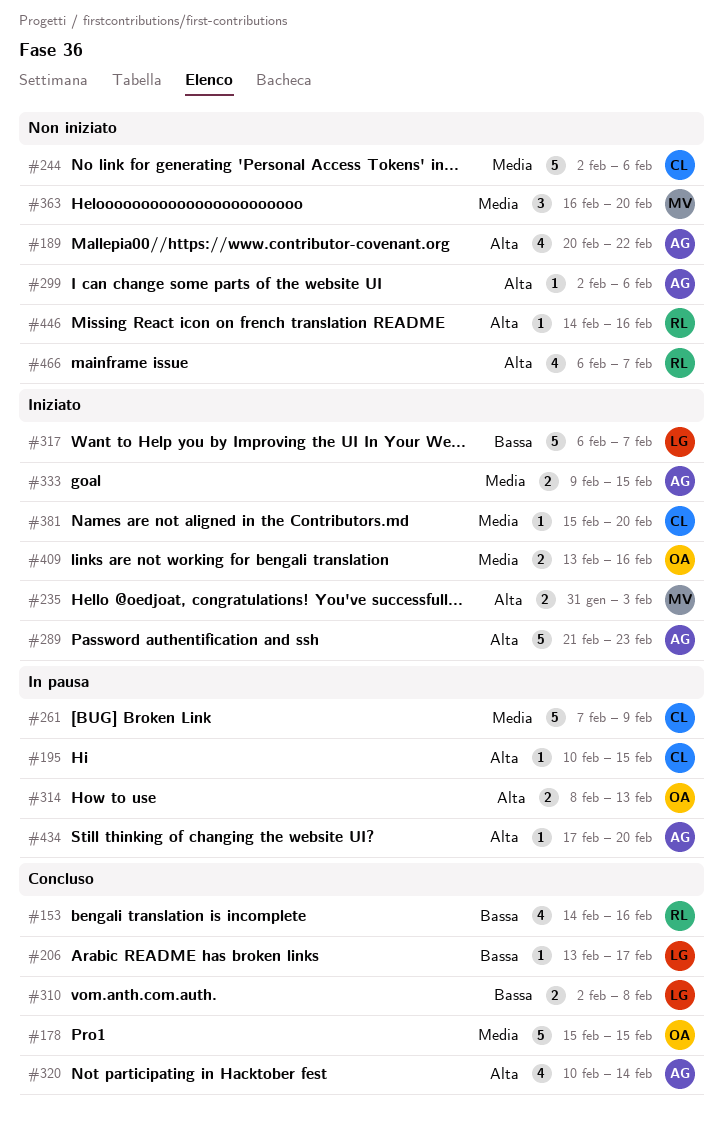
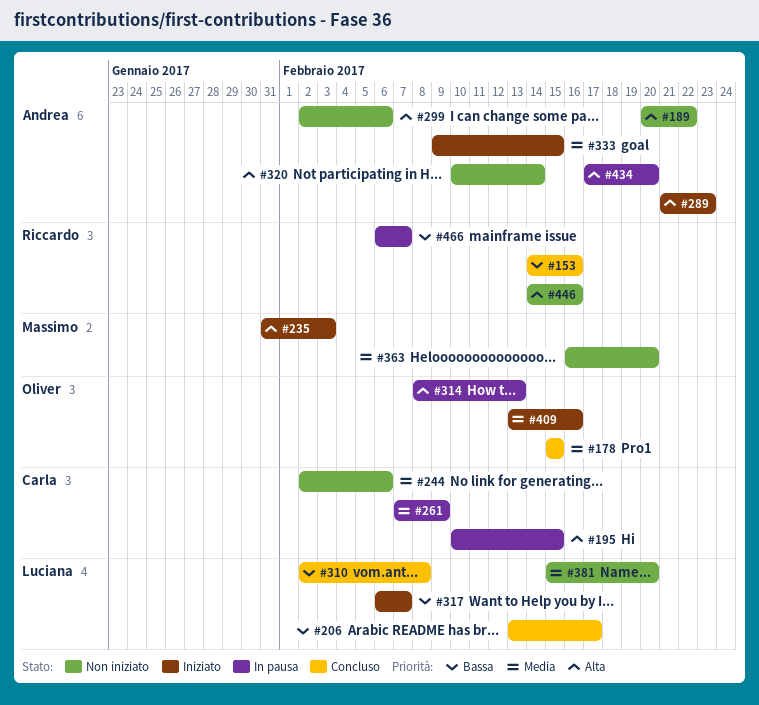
#320, status: Concluso -> Non iniziato
#381, status: Iniziato -> Non iniziato
#381, owner: Carla -> Luciana
#466, status: Non iniziato -> In pausa
#466, priority: Alta -> Bassa

